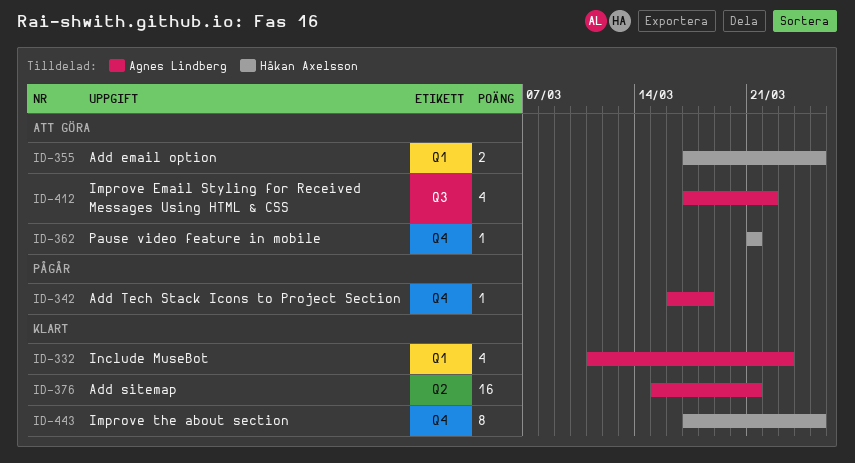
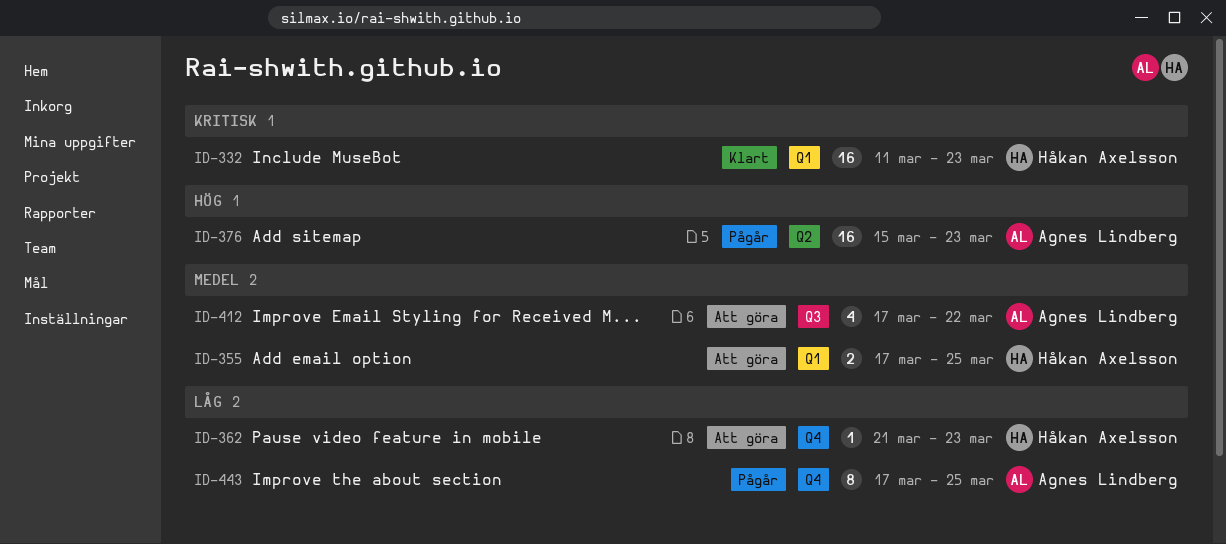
ID-332, owner: Agnes Lindberg -> Håkan Axelsson
ID-332, estimate: 4 -> 16
ID-342: present -> none
ID-362, due: Mar 21 -> Mar 23
ID-376, status: Klart -> Pågår
ID-376, due: Mar 21 -> Mar 23
ID-443, status: Klart -> Pågår
ID-443, owner: Håkan Axelsson -> Agnes Lindberg

